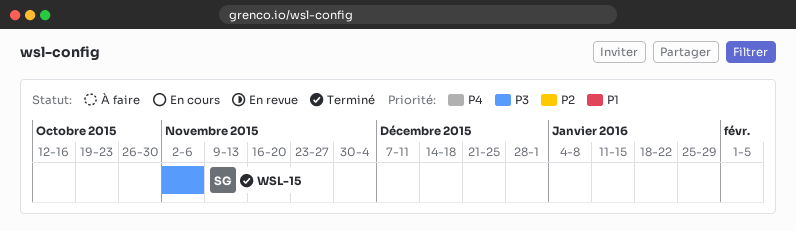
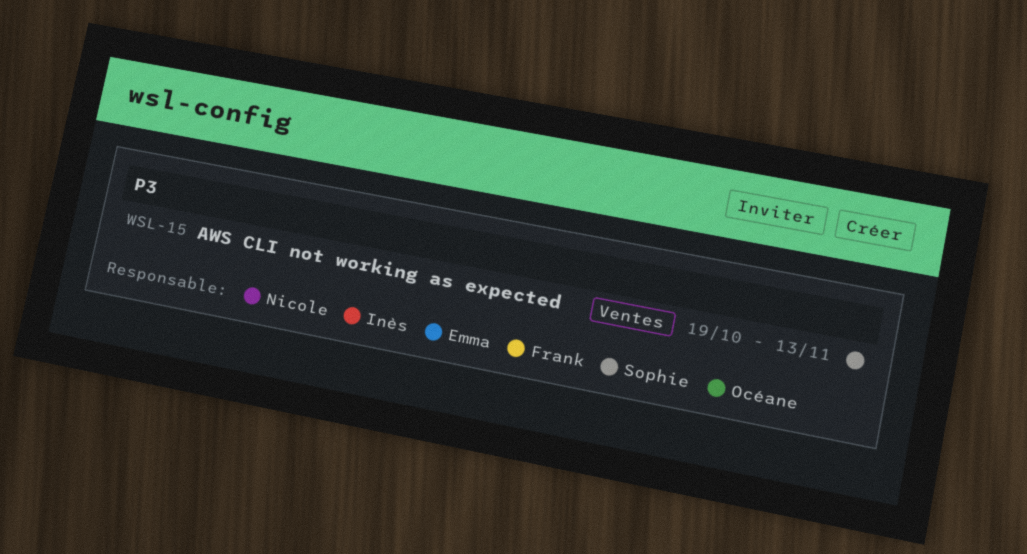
WSL-15, start: Nov 2 -> Oct 19
WSL-15, due: Nov 6 -> Nov 13

